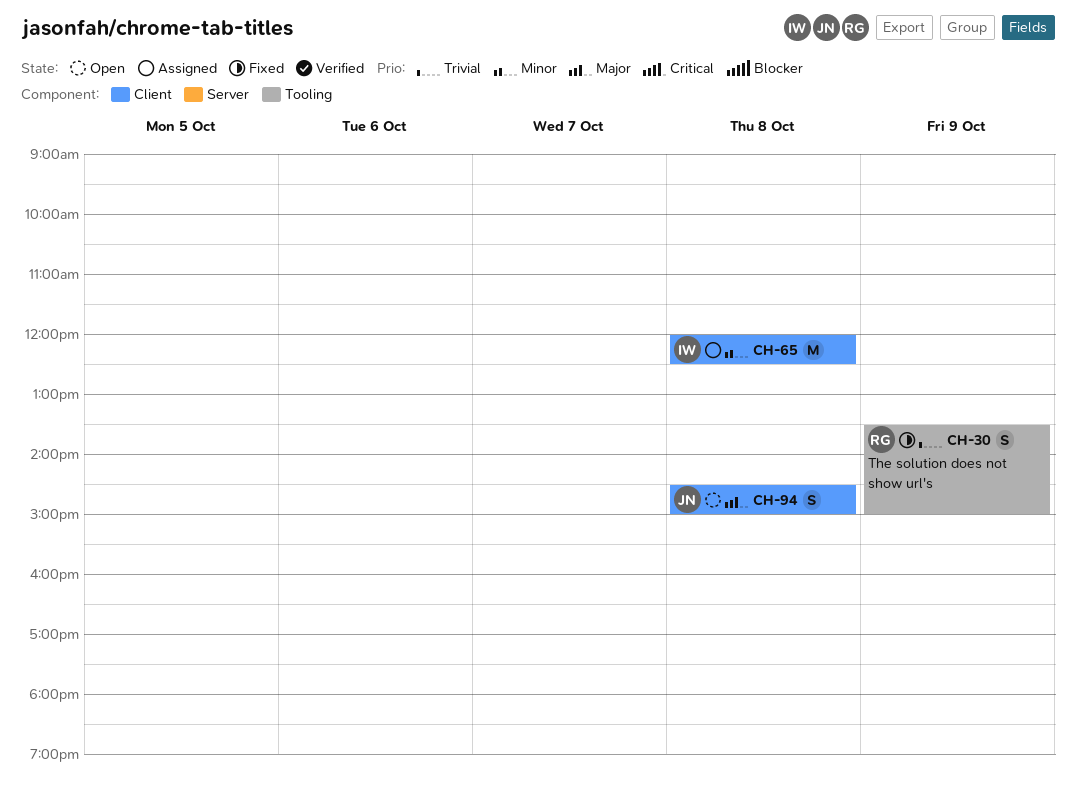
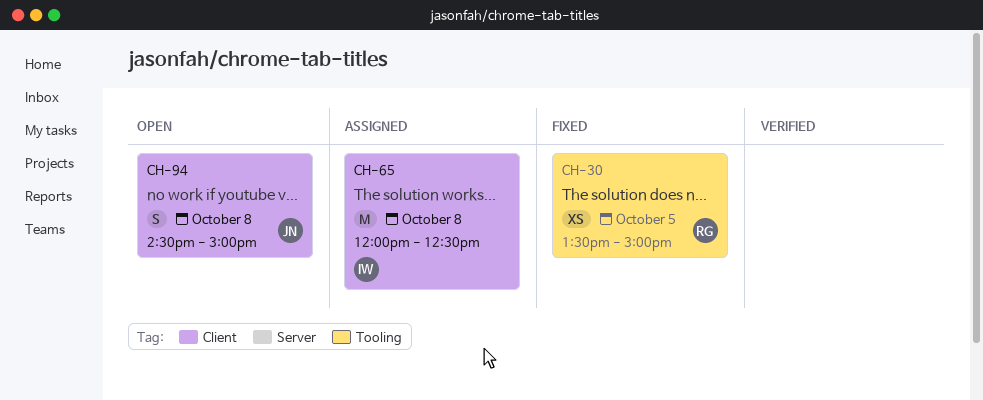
CH-30, estimate: S -> XS
CH-30, day: Oct 9 -> Oct 5

